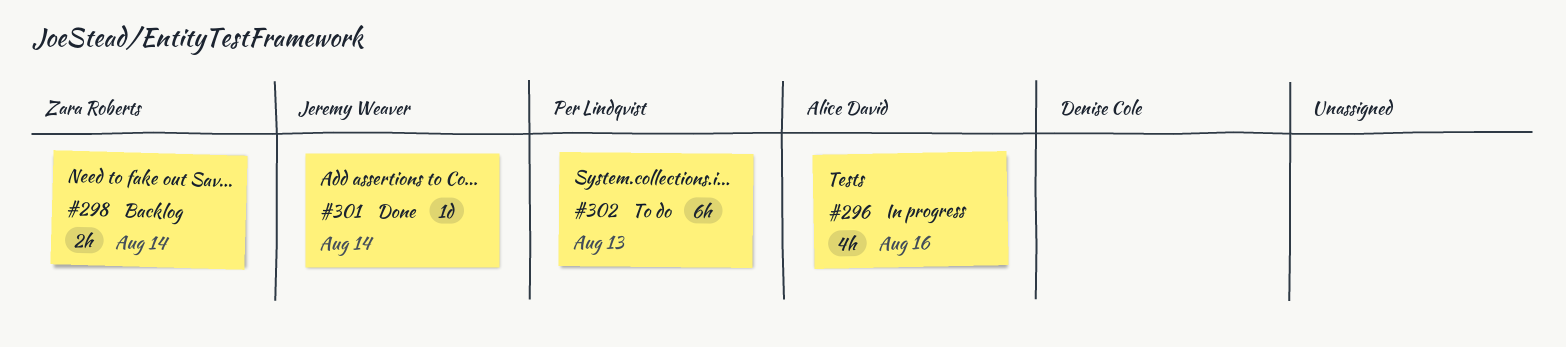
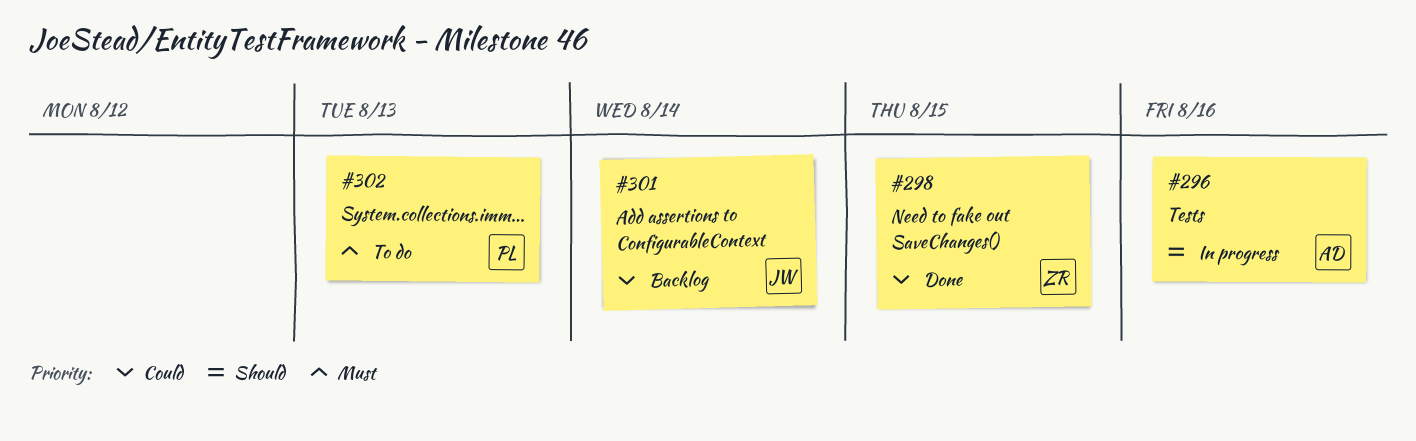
#298, status: Backlog -> Done
#298, due: Aug 14 -> Aug 15
#301, status: Done -> Backlog

